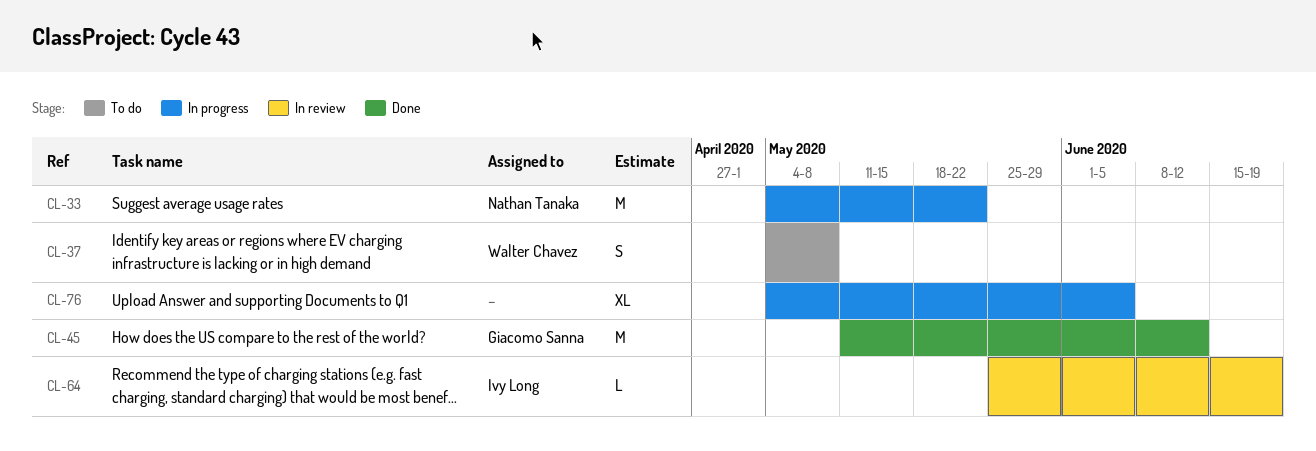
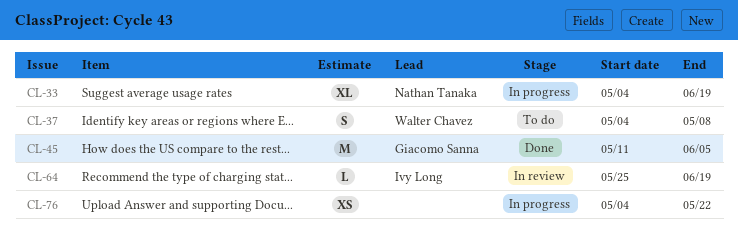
CL-33, estimate: M -> XL
CL-33, due: May 22 -> Jun 19
CL-45, due: Jun 12 -> Jun 5
CL-76, estimate: XL -> XS
CL-76, due: Jun 5 -> May 22

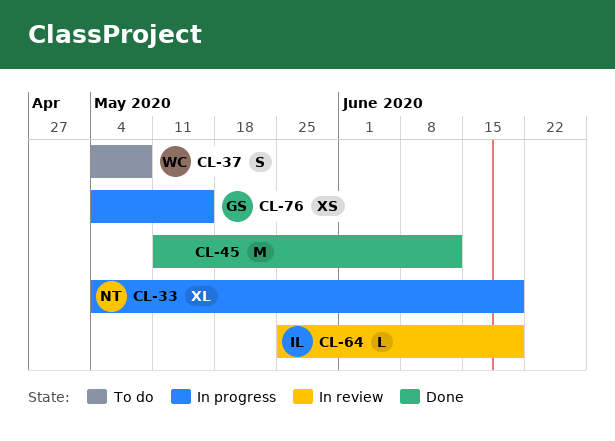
CL-45, owner: Giacomo Sanna -> none
CL-45, due: Jun 5 -> Jun 12
CL-76, owner: none -> Giacomo Sanna
CL-76, due: May 22 -> May 15

